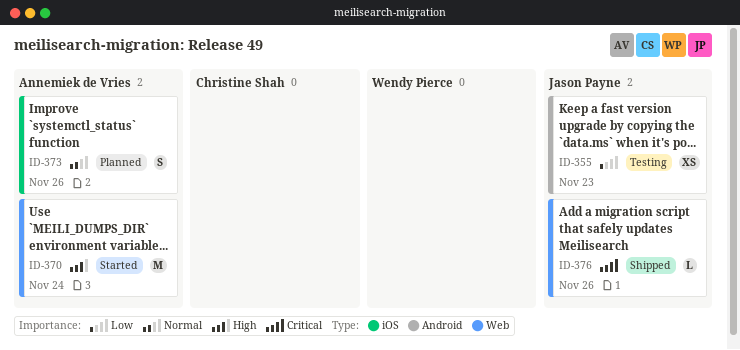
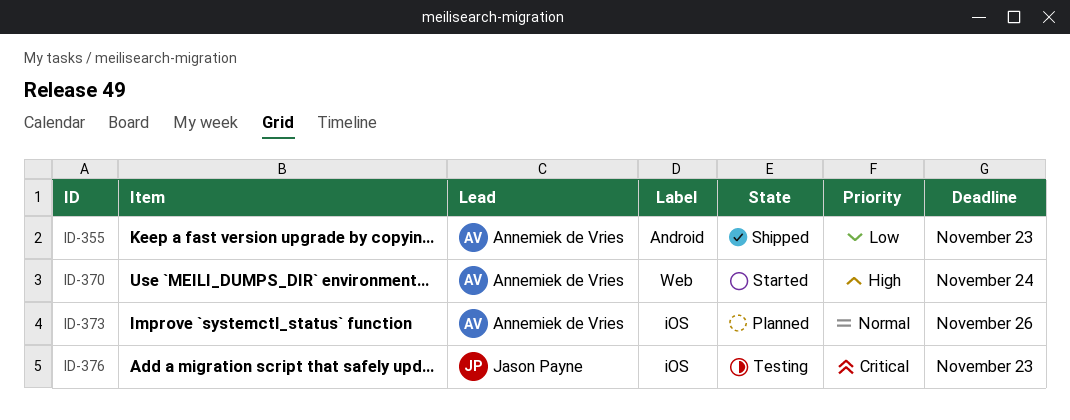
ID-355, status: Testing -> Shipped
ID-355, owner: Jason Payne -> Annemiek de Vries
ID-376, status: Shipped -> Testing
ID-376, label: Web -> iOS
ID-376, due: Nov 26 -> Nov 23

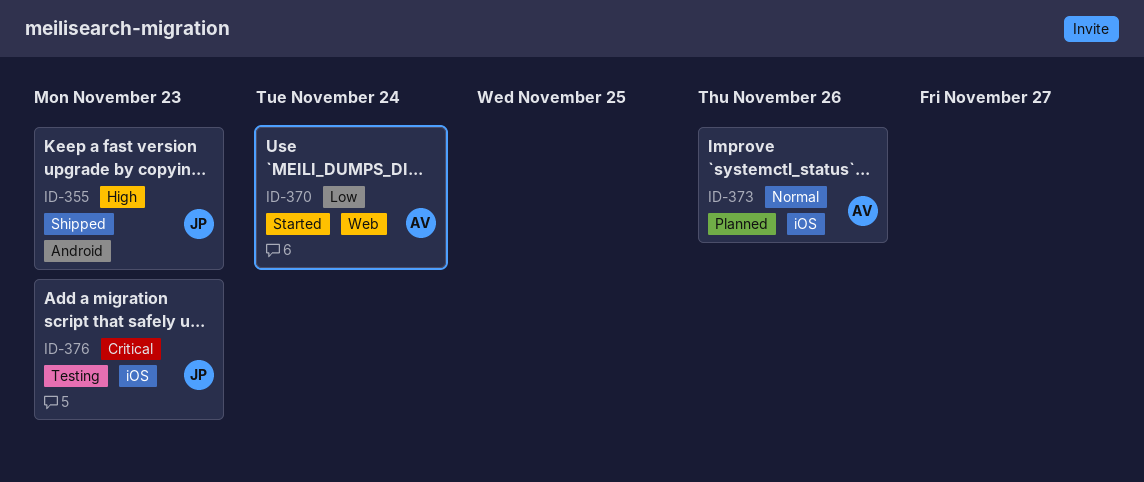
ID-355, owner: Annemiek de Vries -> Jason Payne
ID-355, priority: Low -> High
ID-370, priority: High -> Low

